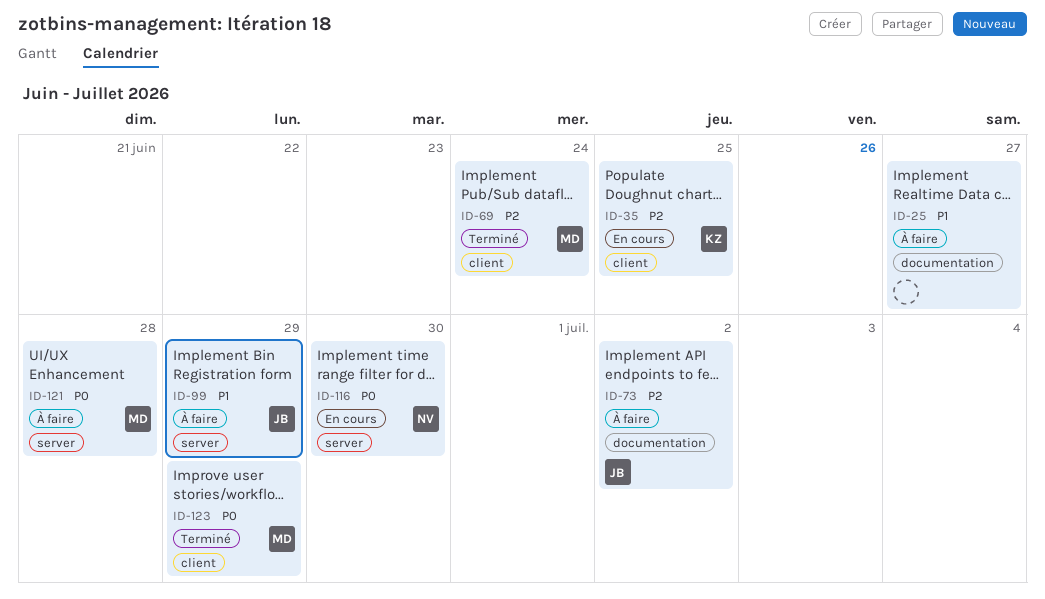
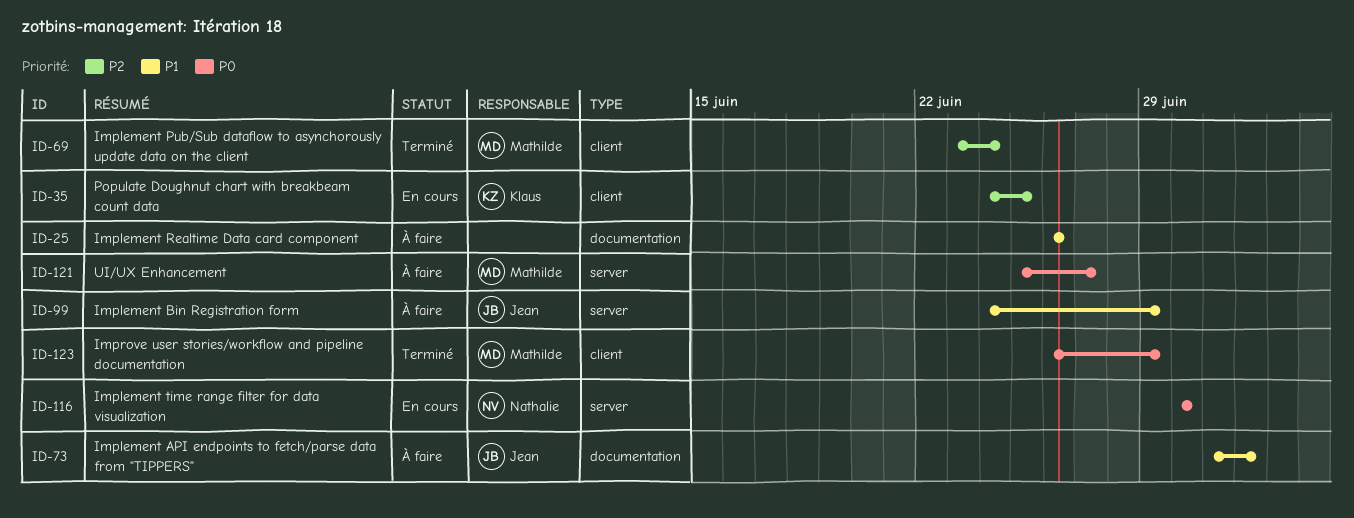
ID-25, due: Jun 27 -> Jun 26
ID-73, priority: P2 -> P1
ID-121, due: Jun 28 -> Jun 27

